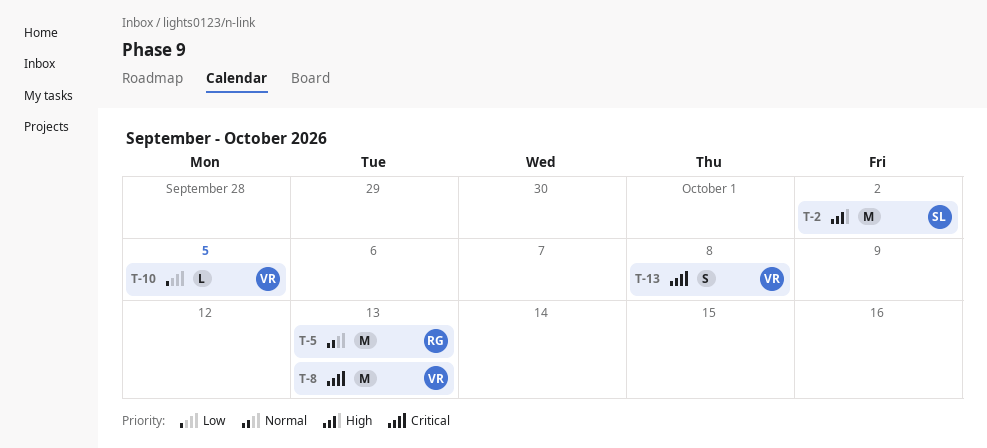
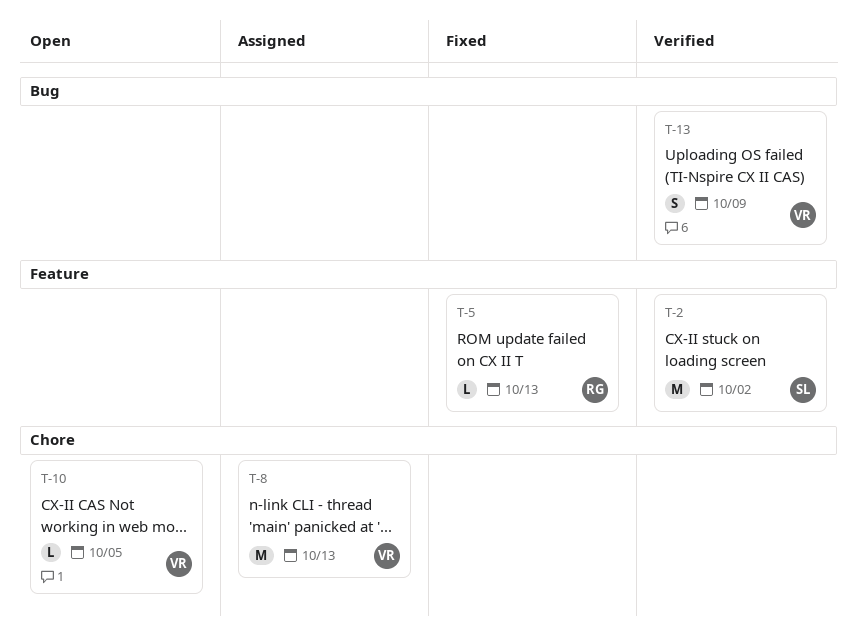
T-5, estimate: M -> L
T-13, due: Oct 8 -> Oct 9

